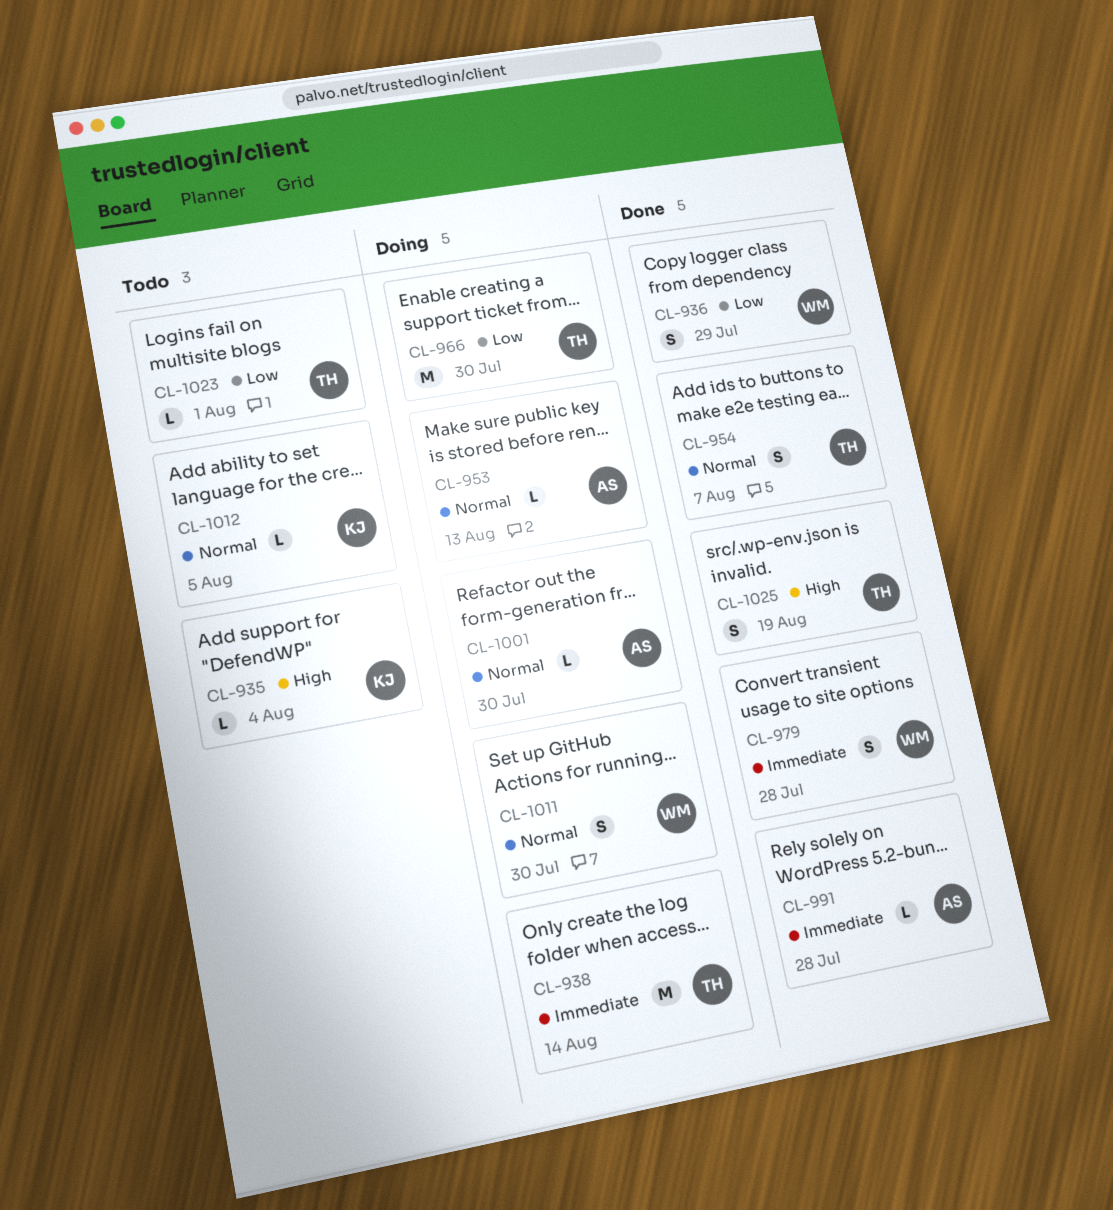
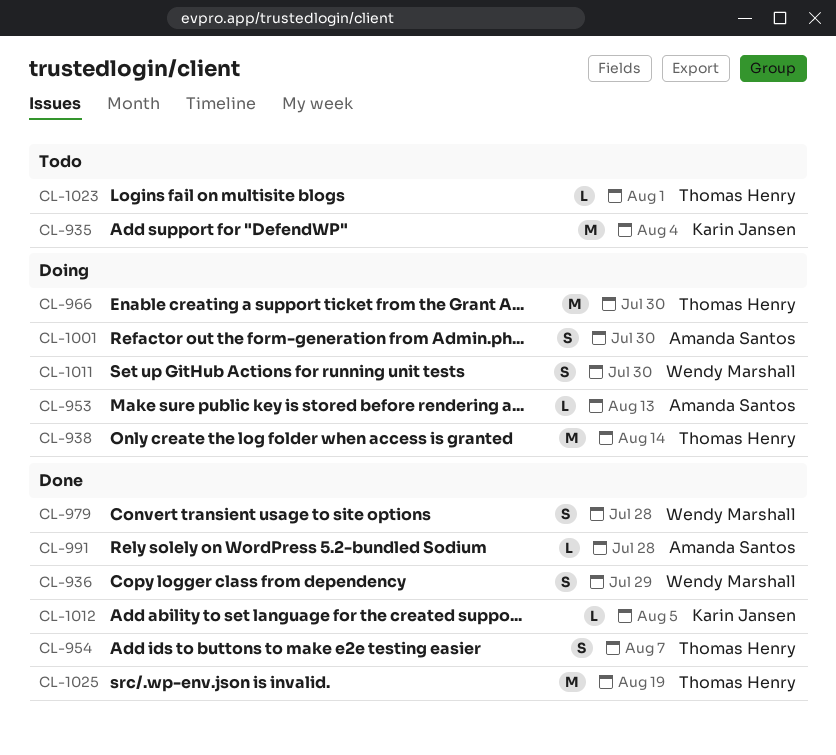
CL-935, estimate: L -> M
CL-1001, estimate: L -> S
CL-1012, status: Todo -> Done
CL-1025, estimate: S -> M

